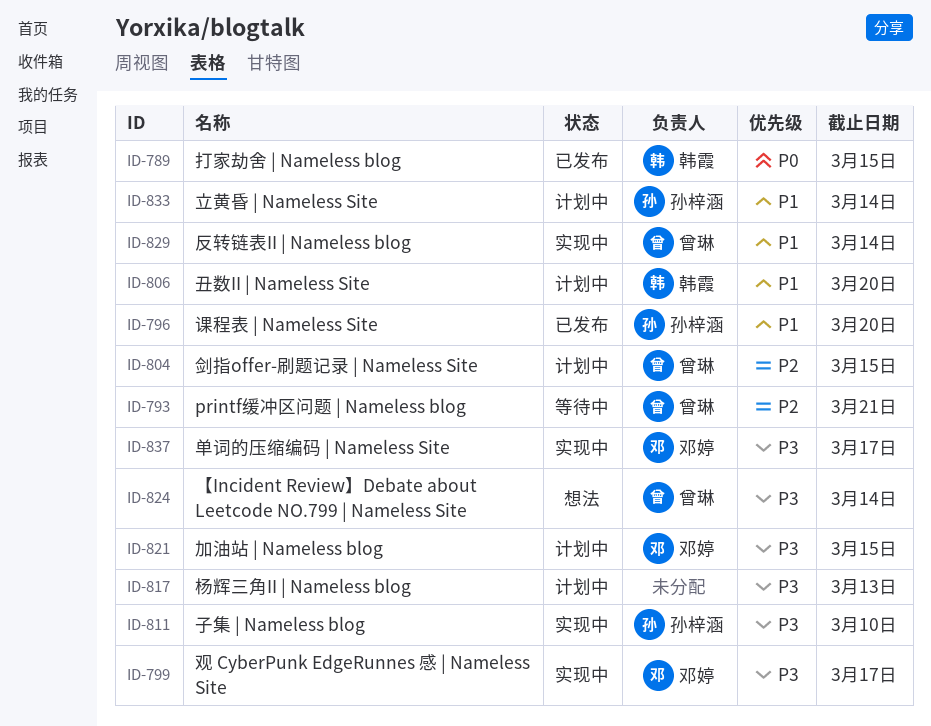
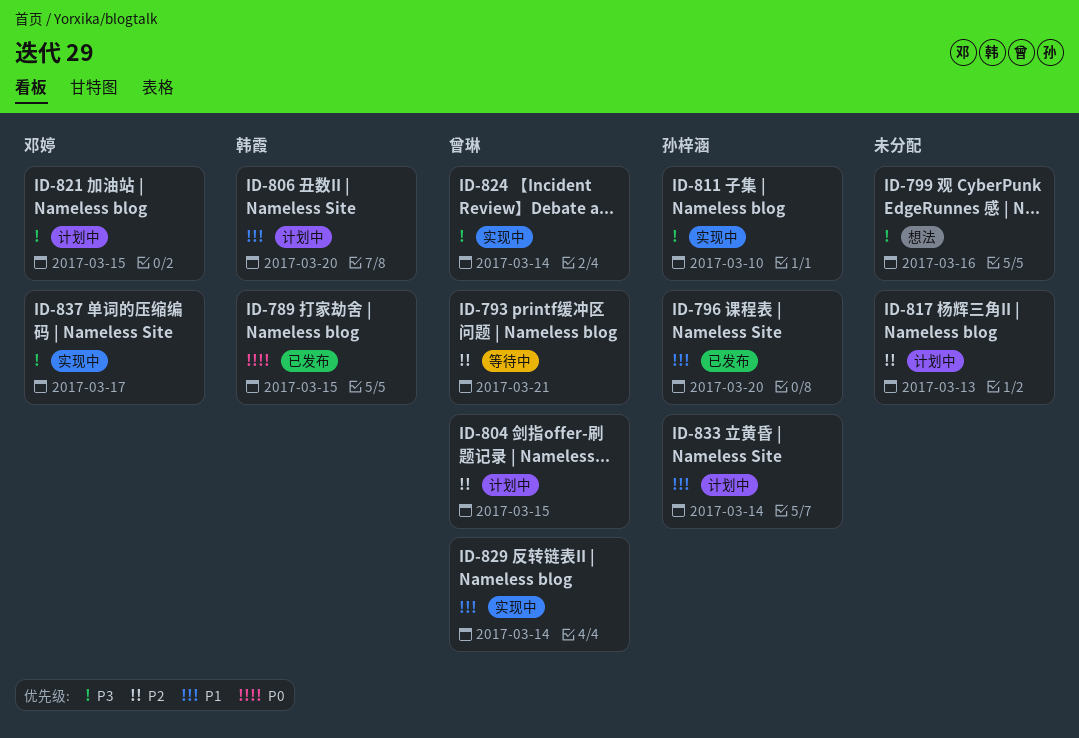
ID-799, status: 实现中 -> 想法
ID-799, owner: 邓婷 -> none
ID-799, due: Mar 17 -> Mar 16
ID-817, priority: P3 -> P2
ID-824, status: 想法 -> 实现中

